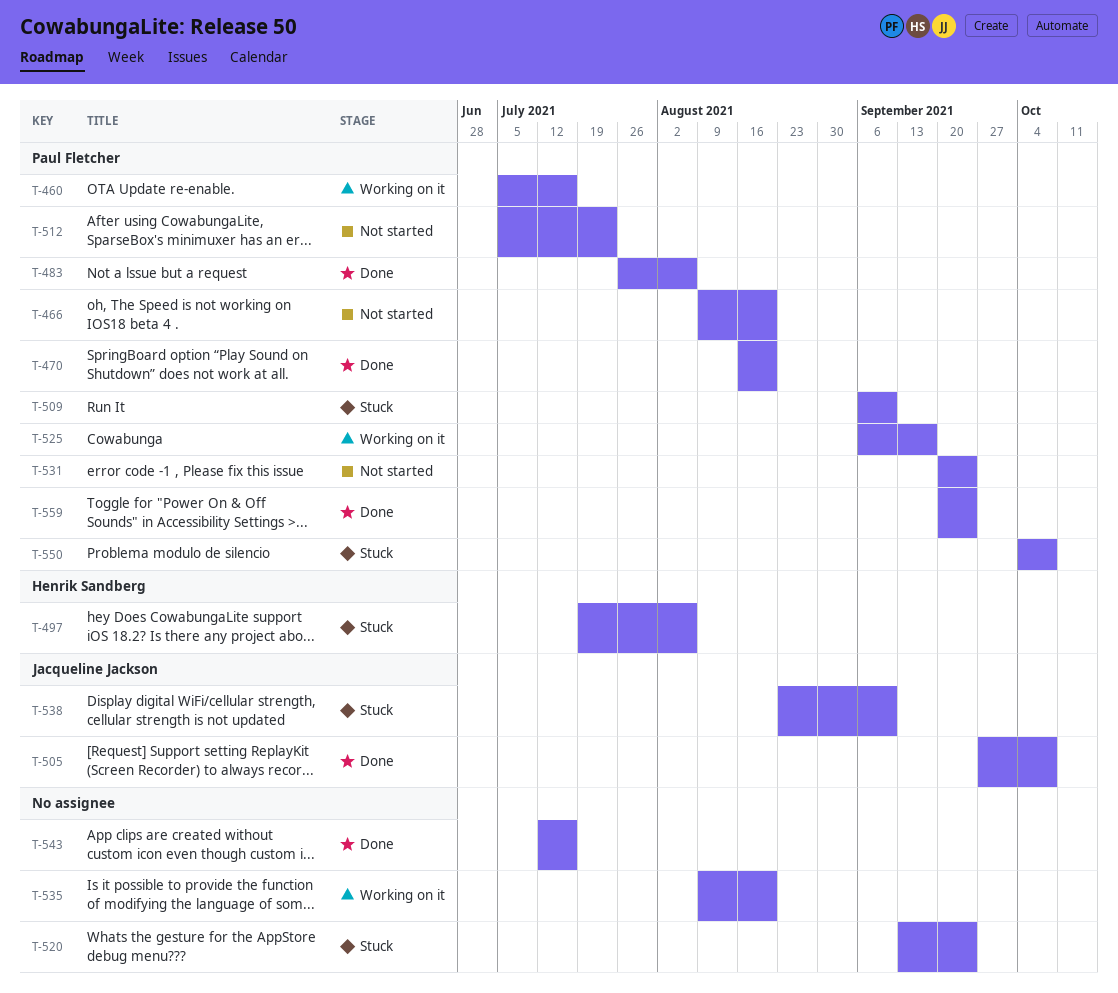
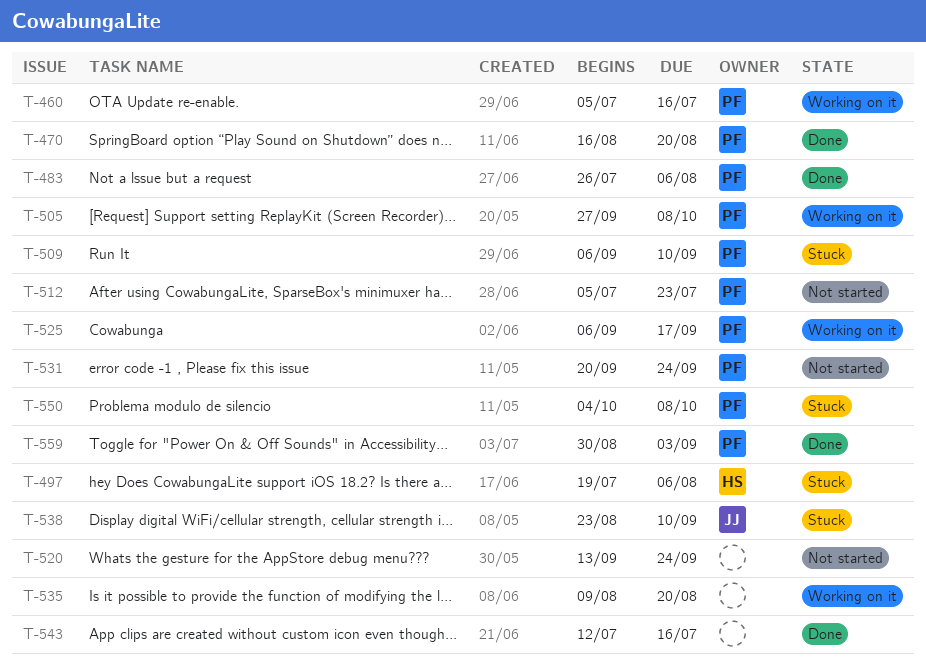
T-466: present -> none
T-505, status: Done -> Working on it
T-505, owner: Jacqueline Jackson -> Paul Fletcher
T-520, status: Stuck -> Not started
T-559, start: Sep 20 -> Aug 30
T-559, due: Sep 24 -> Sep 3

